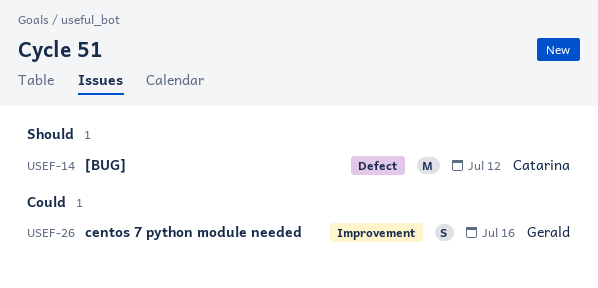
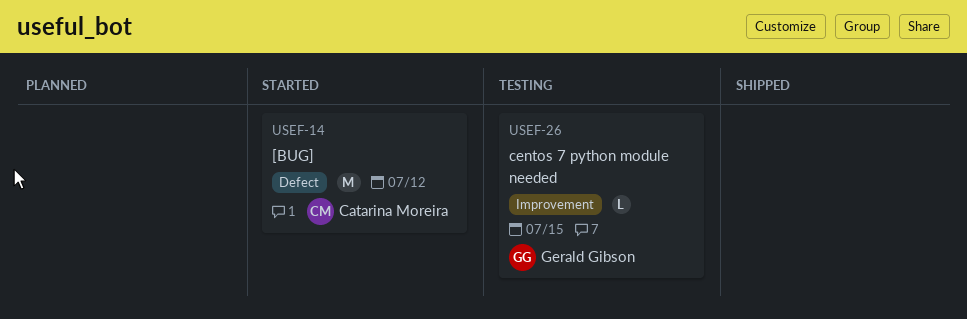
USEF-26, estimate: S -> L
USEF-26, due: Jul 16 -> Jul 15

